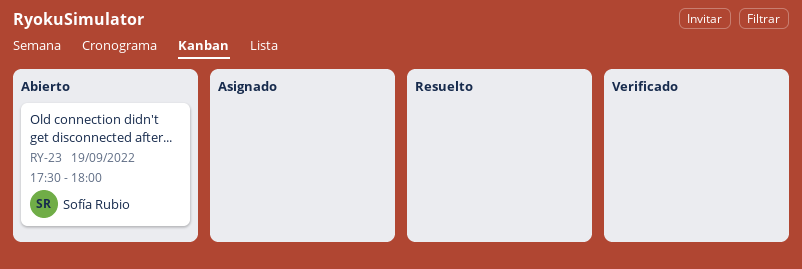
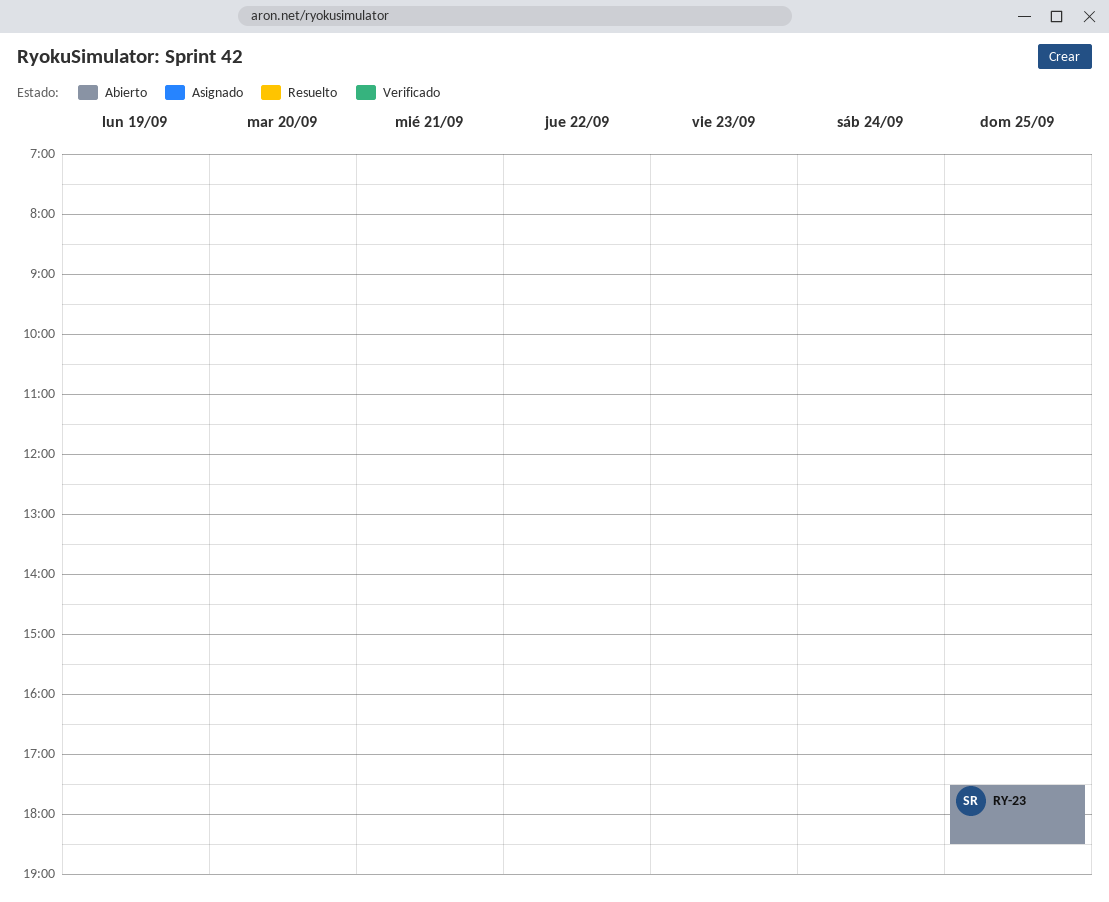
RY-23, day: Sep 19 -> Sep 25
RY-23, ends: 18:00 -> 18:30

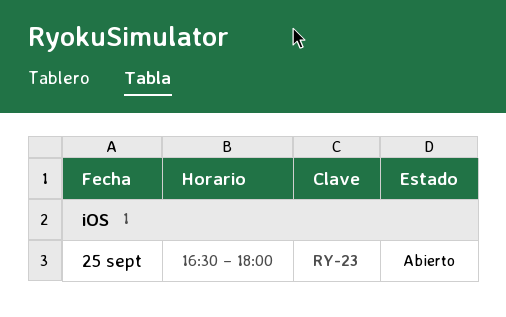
RY-23, begins: 17:30 -> 16:30
RY-23, ends: 18:30 -> 18:00

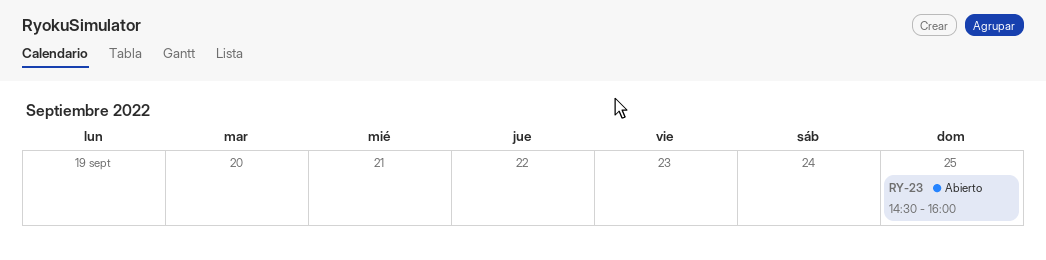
RY-23, begins: 16:30 -> 14:30
RY-23, ends: 18:00 -> 16:00

